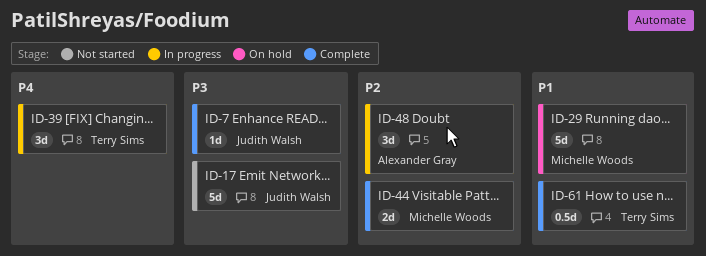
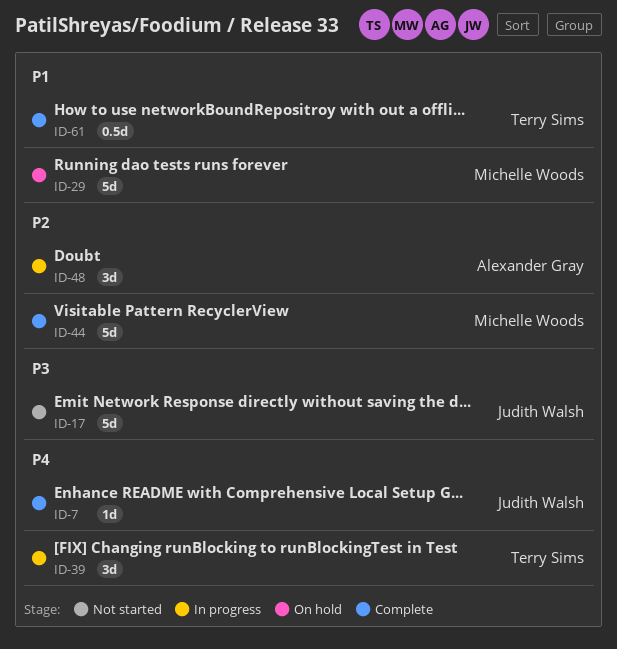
ID-7, priority: P3 -> P4
ID-44, estimate: 2d -> 5d

